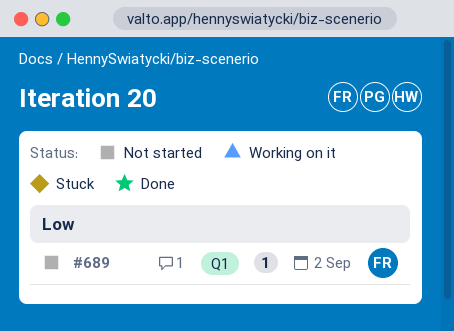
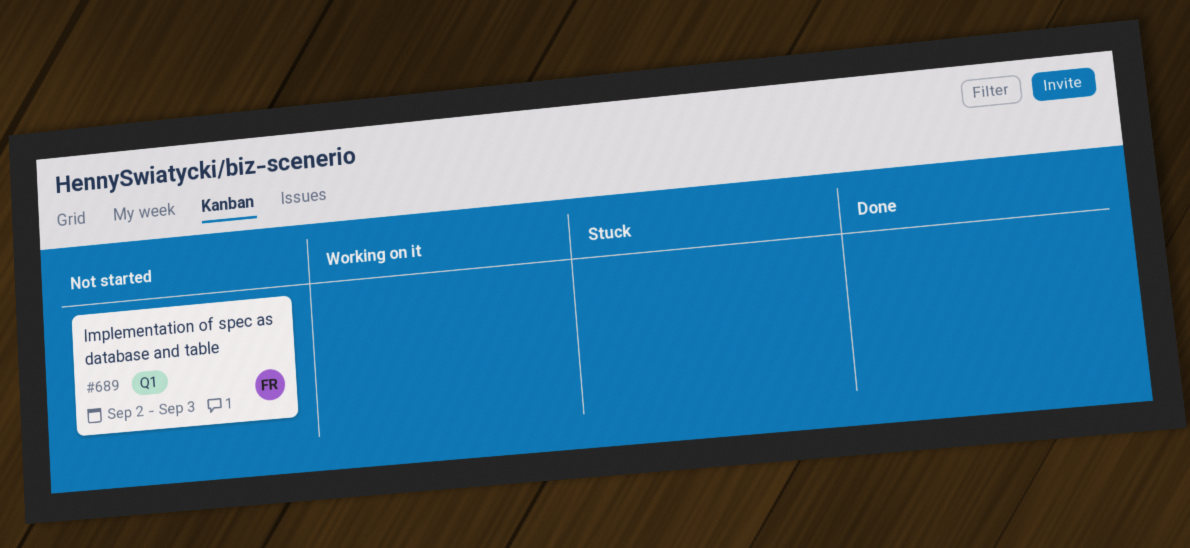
#689, due: Sep 2 -> Sep 3

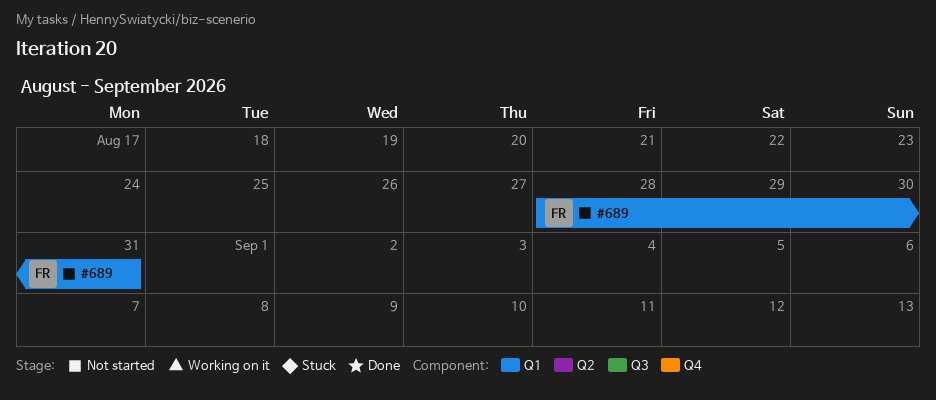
#689, start: Sep 2 -> Aug 28
#689, due: Sep 3 -> Aug 31

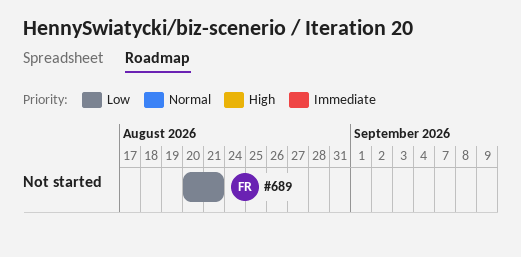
#689, start: Aug 28 -> Aug 20
#689, due: Aug 31 -> Aug 21

